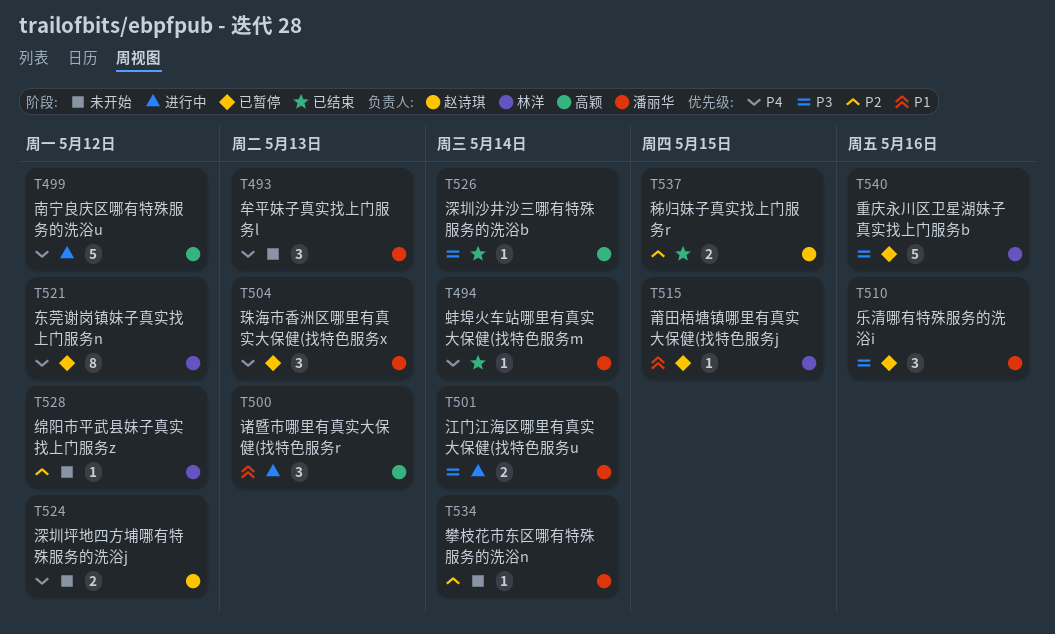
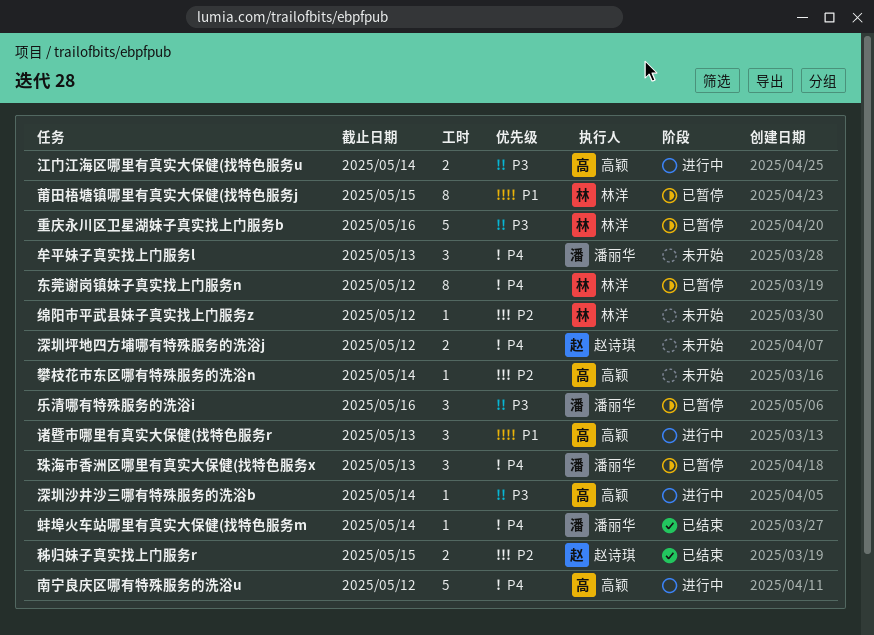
攀枝花市东区哪有特殊服务的洗浴n, owner: 潘丽华 -> 高颖
江门江海区哪里有真实大保健(找特色服务u, owner: 潘丽华 -> 高颖
深圳沙井沙三哪有特殊服务的洗浴b, status: 已结束 -> 进行中
莆田梧塘镇哪里有真实大保健(找特色服务j, estimate: 1 -> 8

